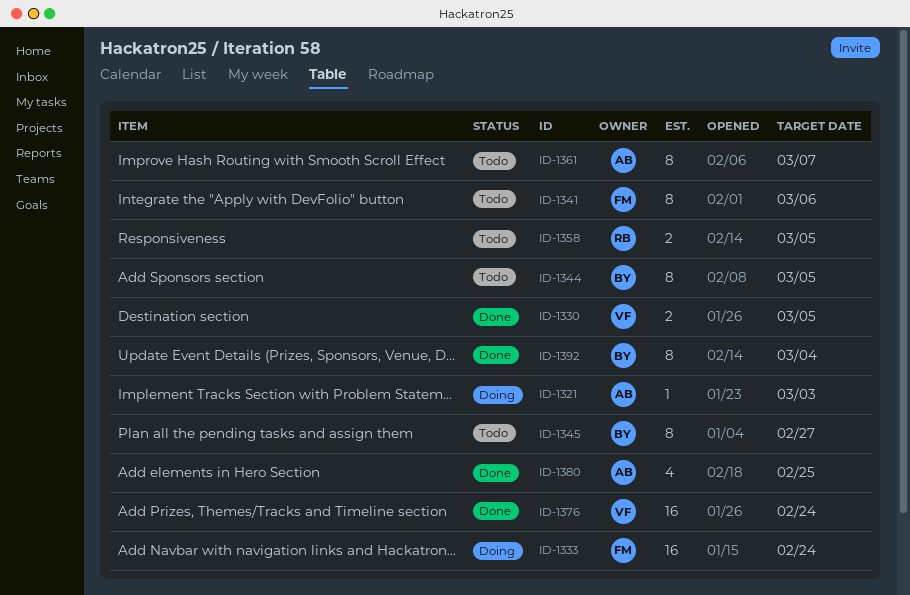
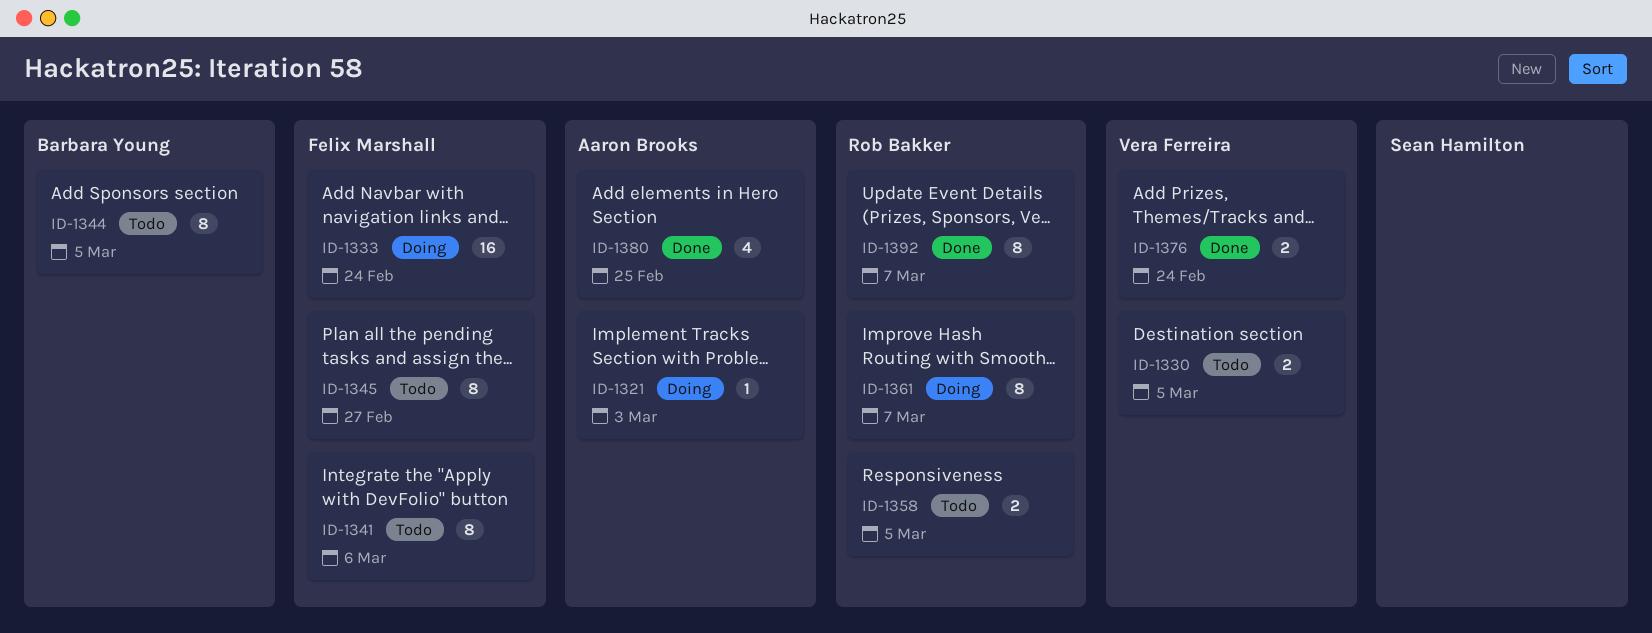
ID-1330, status: Done -> Todo
ID-1345, owner: Barbara Young -> Felix Marshall
ID-1361, status: Todo -> Doing
ID-1361, owner: Aaron Brooks -> Rob Bakker
ID-1376, estimate: 16 -> 2
ID-1392, owner: Barbara Young -> Rob Bakker
ID-1392, due: Mar 4 -> Mar 7

